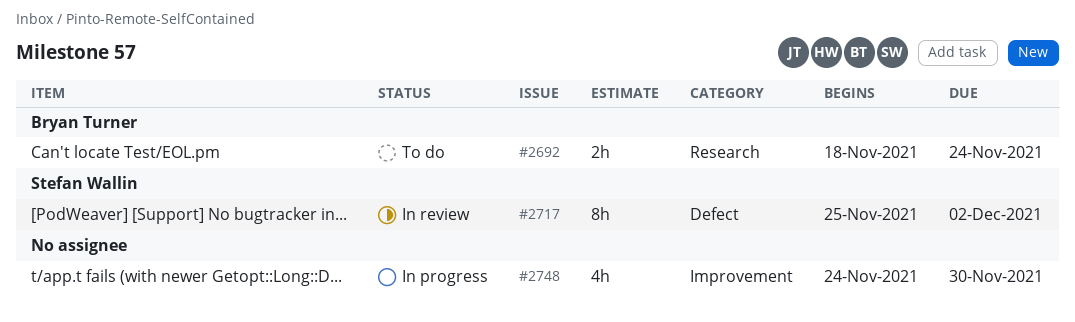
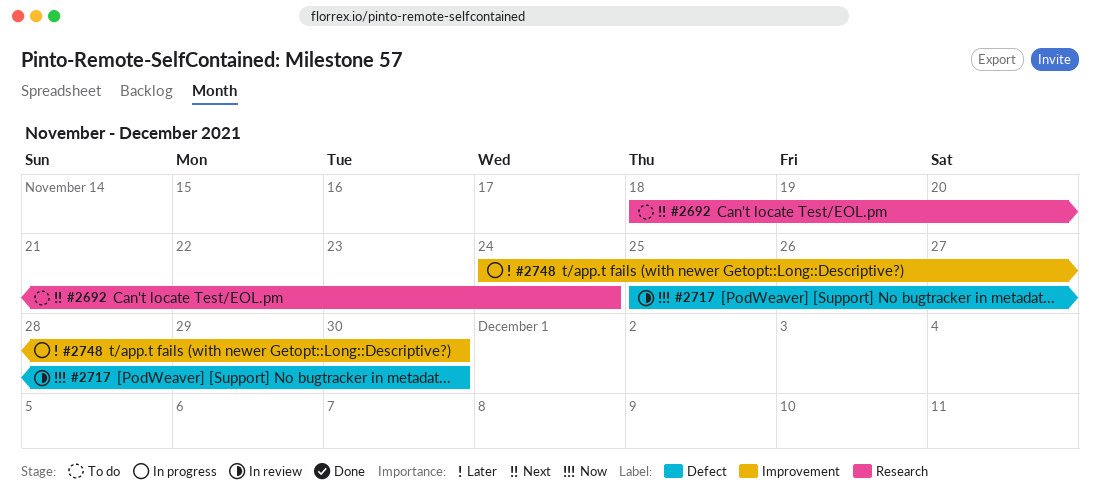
#2717, due: Dec 2 -> Nov 30

